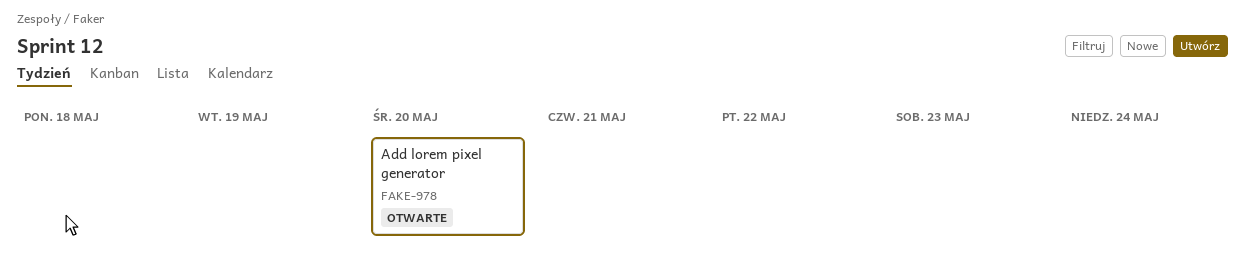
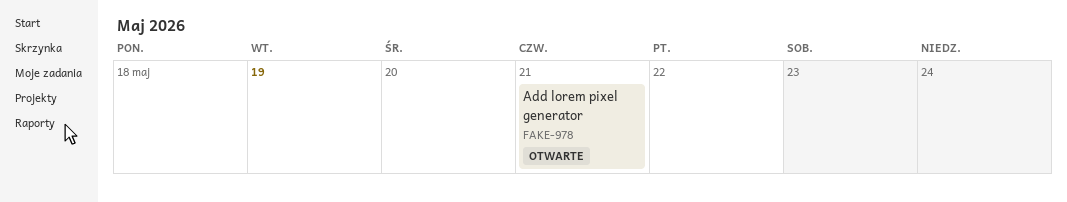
FAKE-978, due: May 20 -> May 21

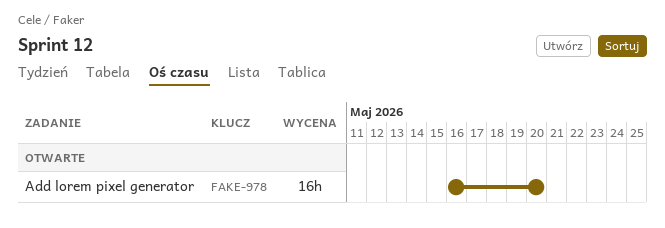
FAKE-978, due: May 21 -> May 20

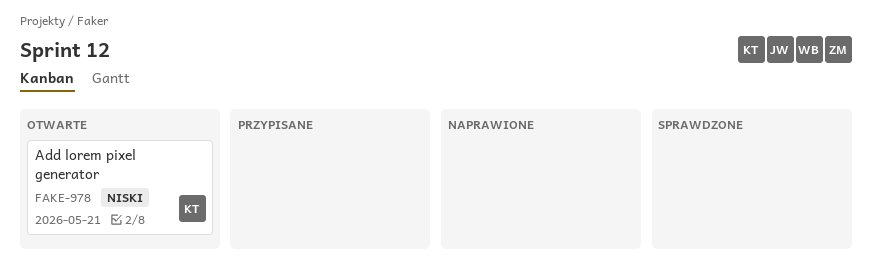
FAKE-978, due: May 20 -> May 21

